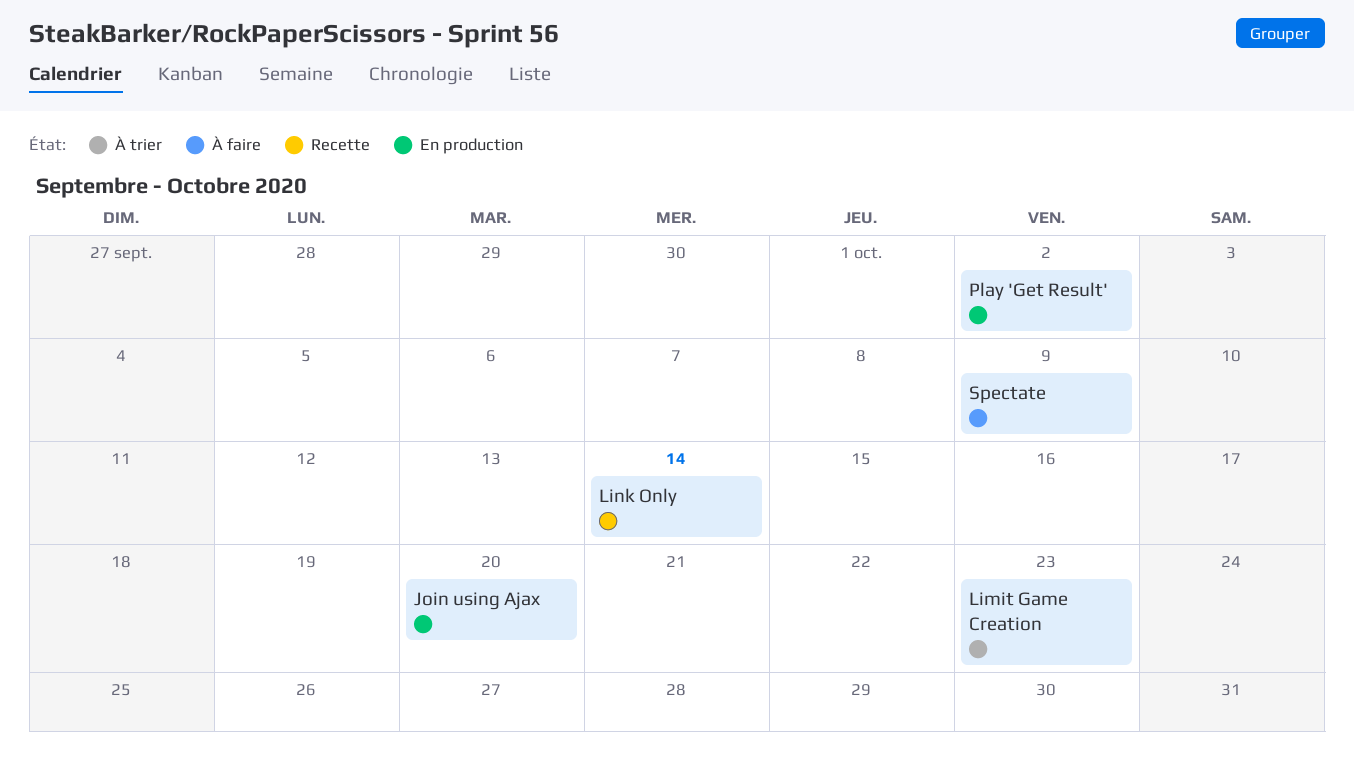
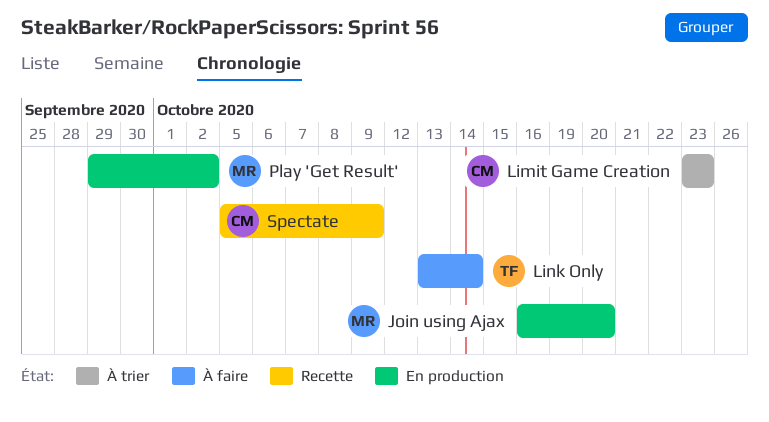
Link Only, status: Recette -> À faire
Spectate, status: À faire -> Recette

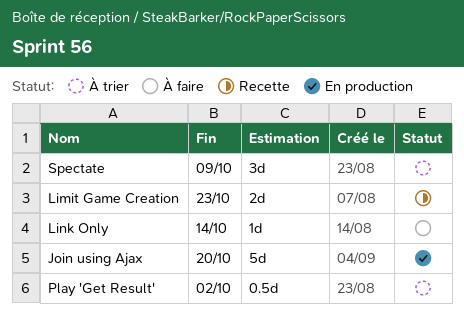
Limit Game Creation, status: À trier -> Recette
Play 'Get Result', status: En production -> À trier
Spectate, status: Recette -> À trier

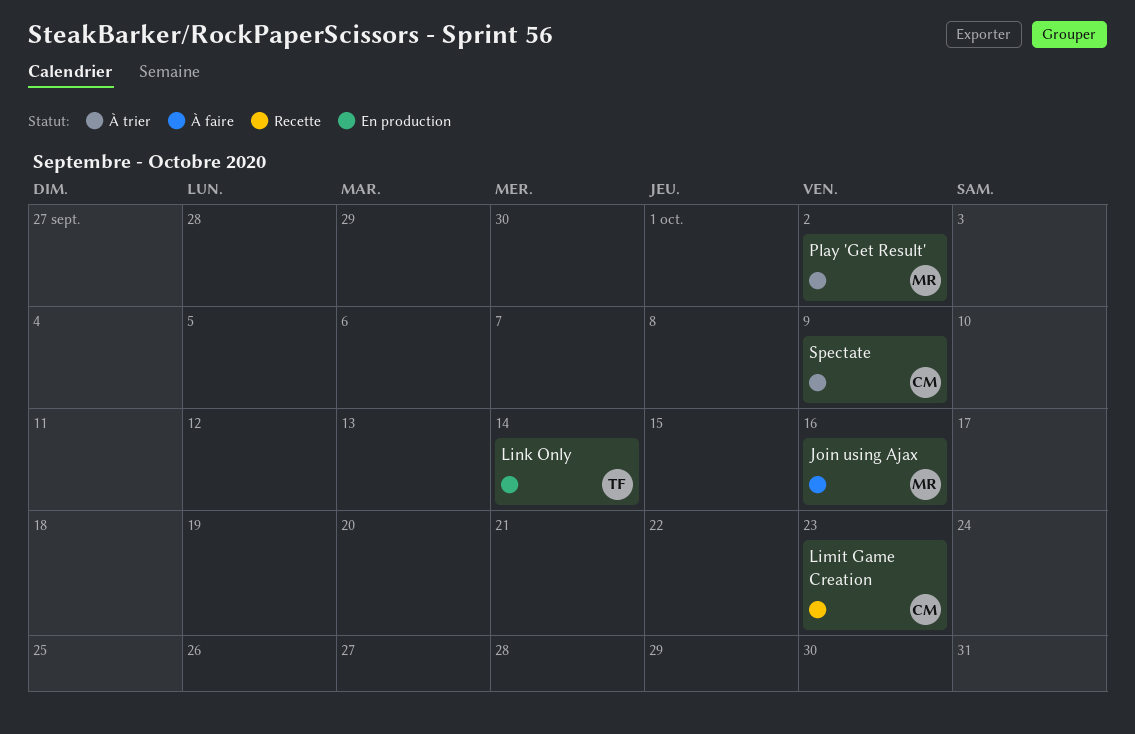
Join using Ajax, status: En production -> À faire
Join using Ajax, due: Oct 20 -> Oct 16
Link Only, status: À faire -> En production

